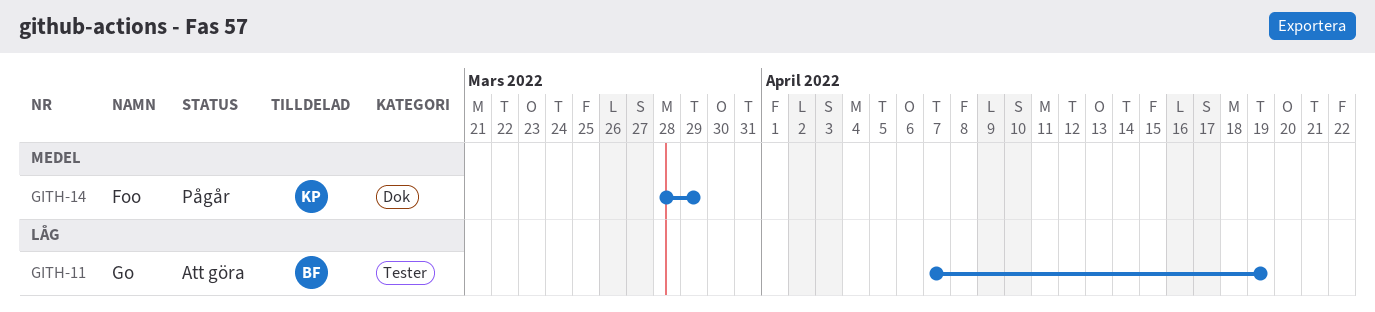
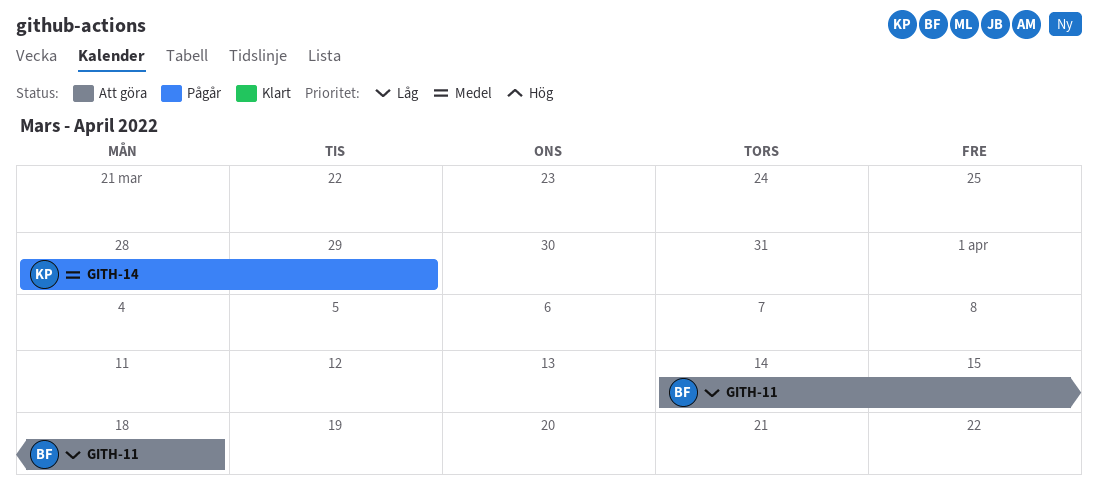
GITH-11, start: Apr 7 -> Apr 14
GITH-11, due: Apr 19 -> Apr 18

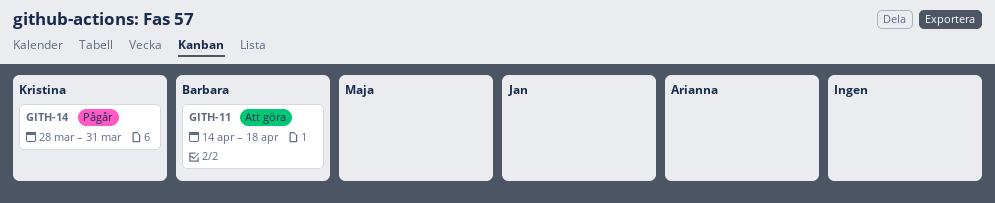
GITH-14, due: Mar 29 -> Mar 31

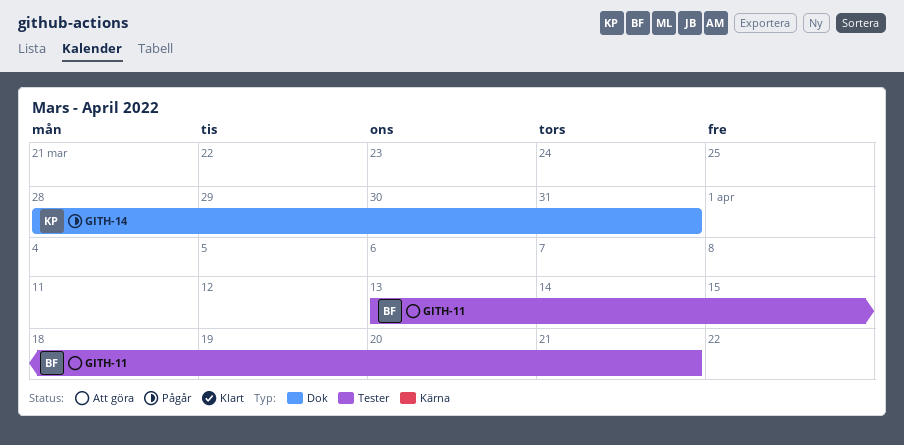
GITH-11, start: Apr 14 -> Apr 13
GITH-11, due: Apr 18 -> Apr 21

